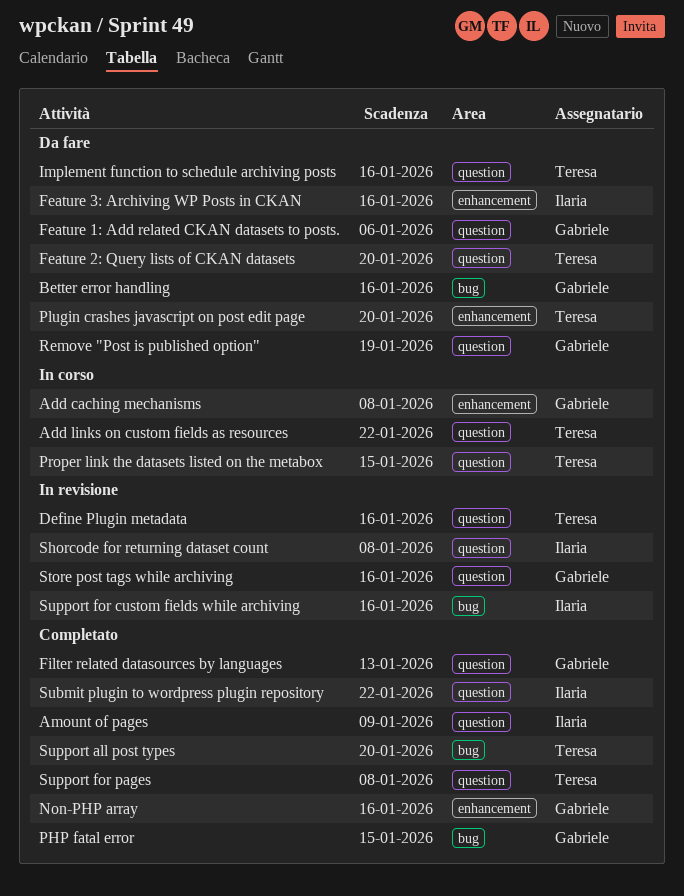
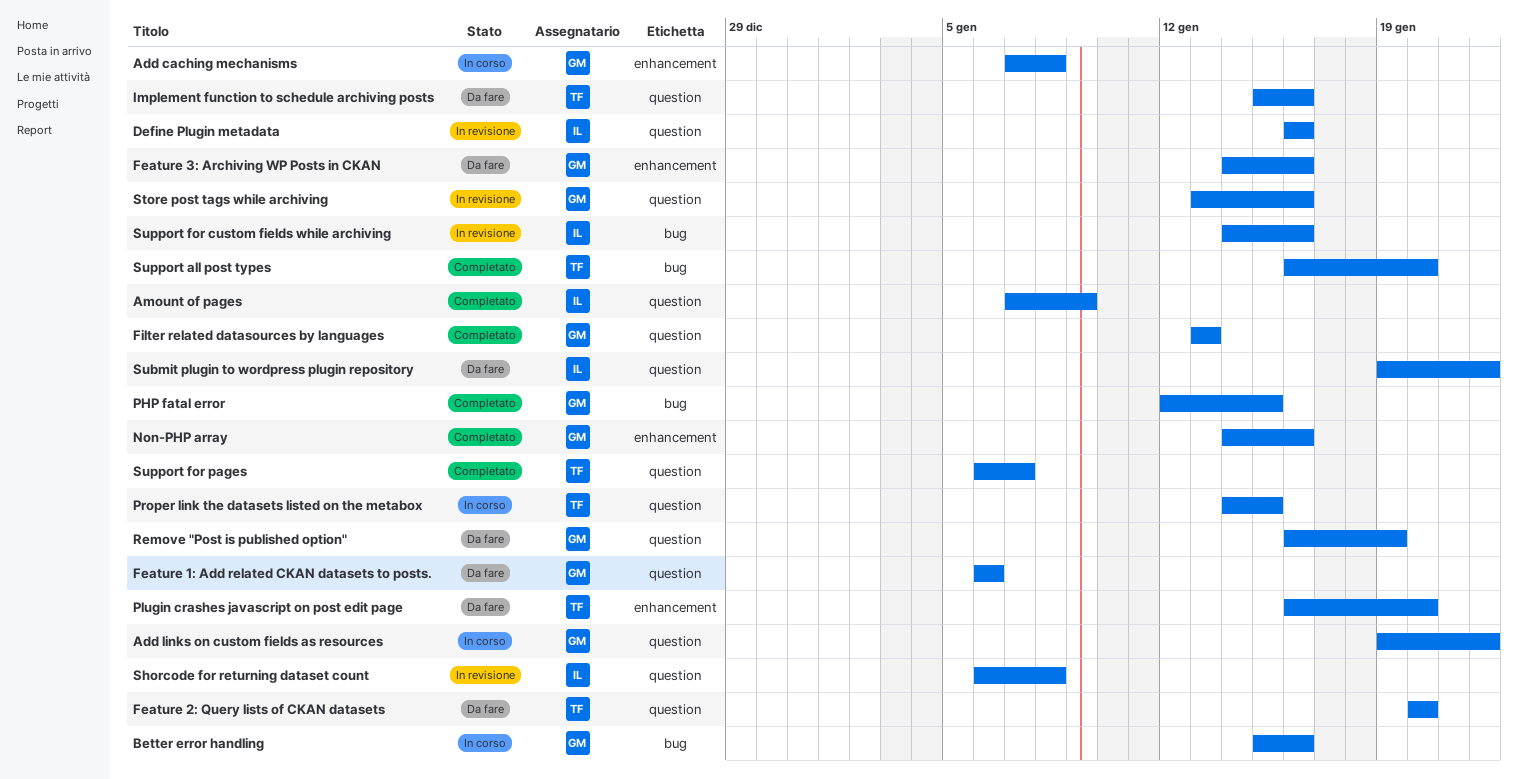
Add links on custom fields as resources, owner: Teresa -> Gabriele
Better error handling, status: Da fare -> In corso
Define Plugin metadata, owner: Teresa -> Ilaria
Feature 3: Archiving WP Posts in CKAN, owner: Ilaria -> Gabriele
Submit plugin to wordpress plugin repository, status: Completato -> Da fare
Support for pages, due: Jan 8 -> Jan 7

